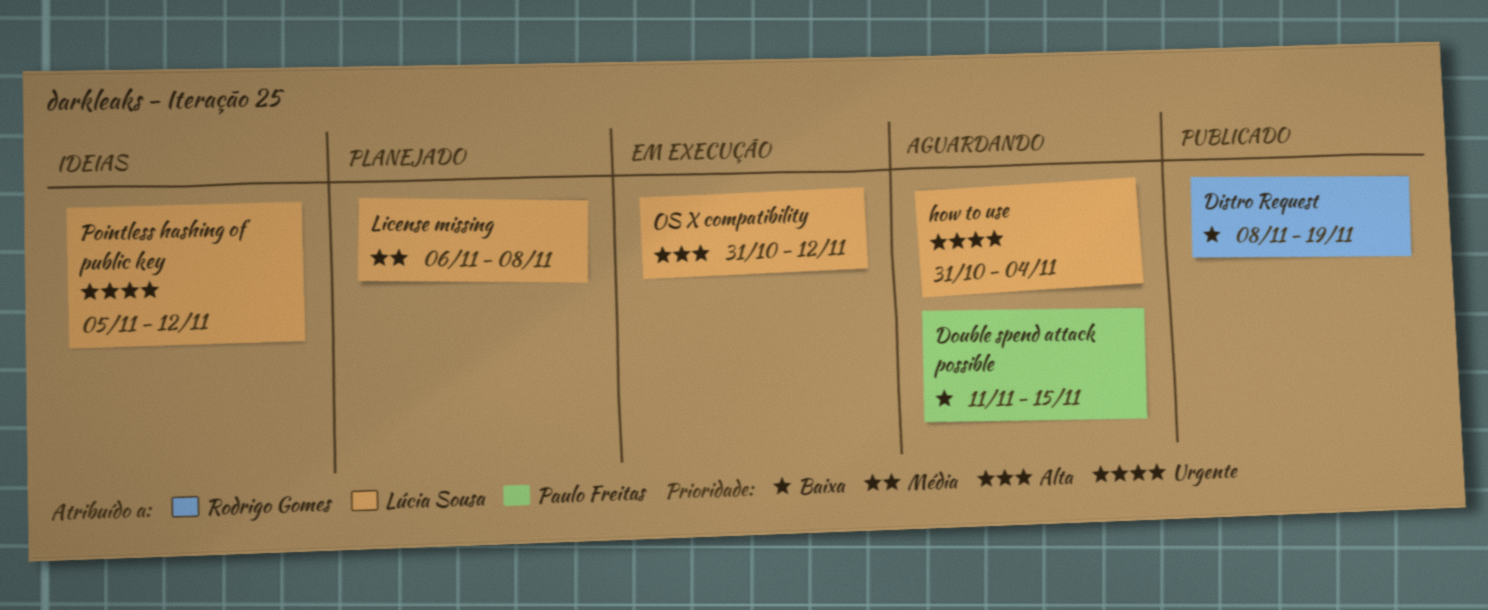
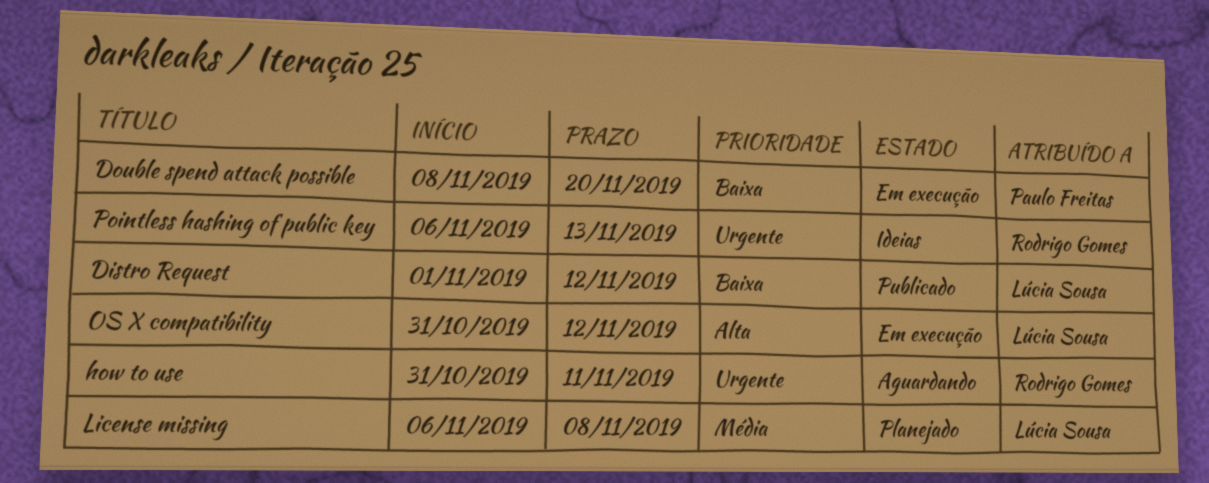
Distro Request, owner: Rodrigo Gomes -> Lúcia Sousa
Distro Request, start: Nov 8 -> Nov 1
Distro Request, due: Nov 19 -> Nov 12
Double spend attack possible, status: Aguardando -> Em execução
Double spend attack possible, start: Nov 11 -> Nov 8
Double spend attack possible, due: Nov 15 -> Nov 20
how to use, owner: Lúcia Sousa -> Rodrigo Gomes
how to use, due: Nov 4 -> Nov 11
Pointless hashing of public key, owner: Lúcia Sousa -> Rodrigo Gomes
Pointless hashing of public key, start: Nov 5 -> Nov 6
Pointless hashing of public key, due: Nov 12 -> Nov 13

